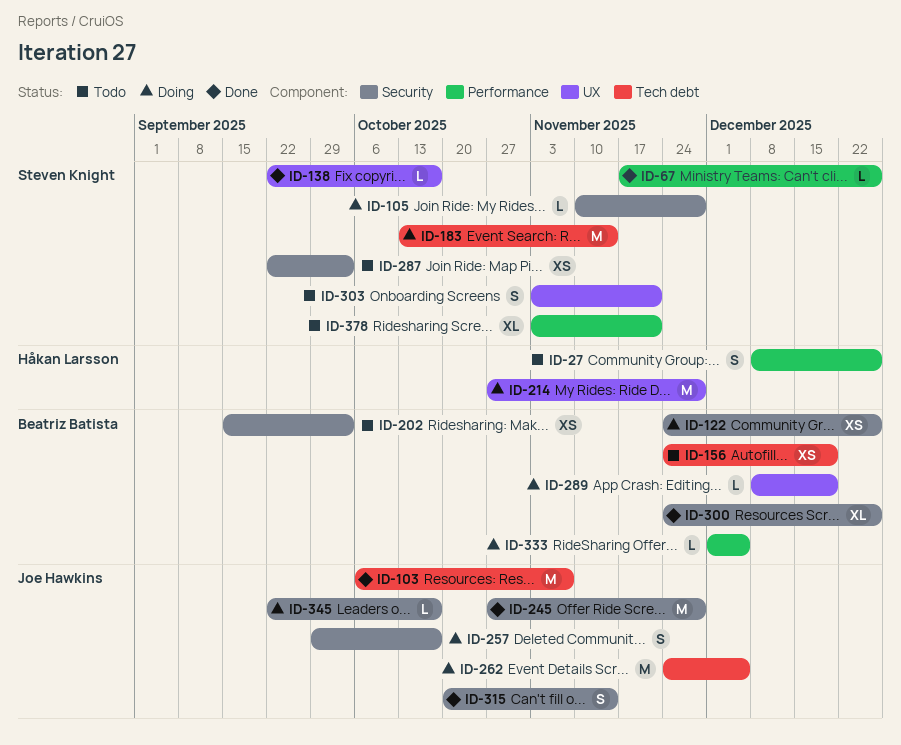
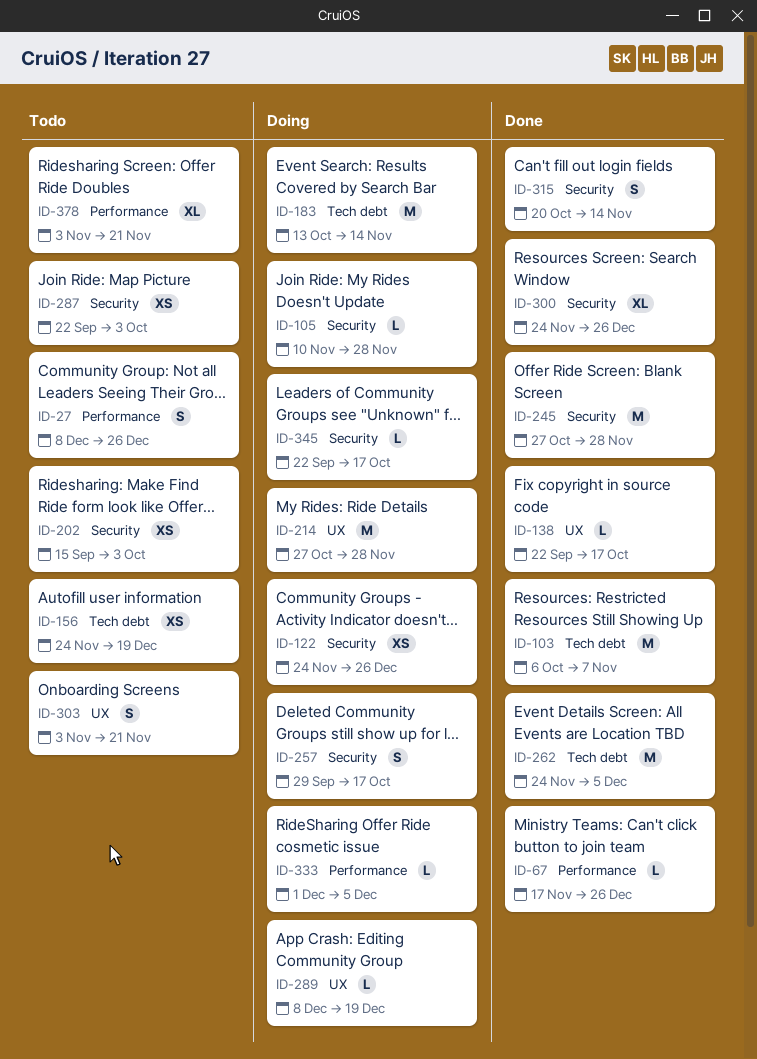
ID-262, status: Doing -> Done

